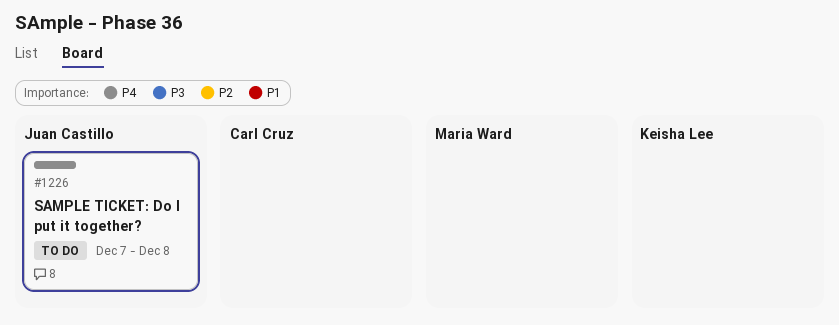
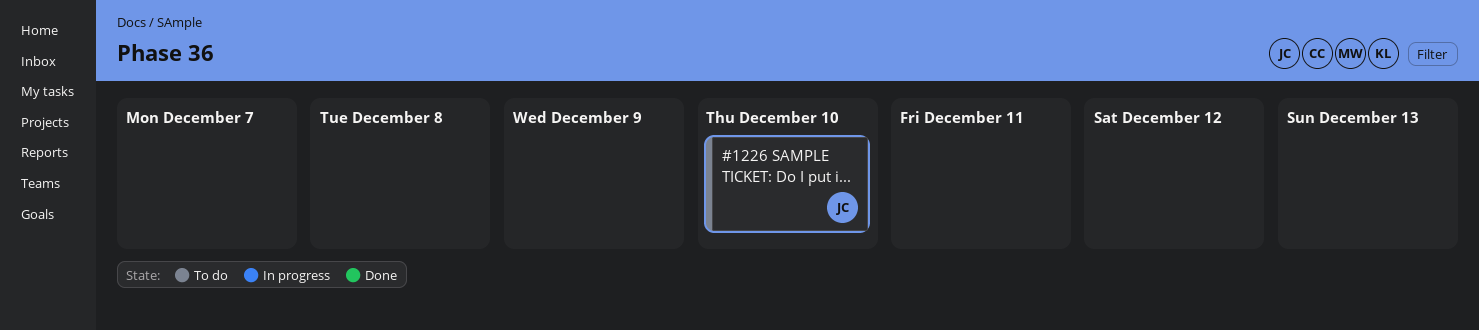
#1226, due: Dec 8 -> Dec 10

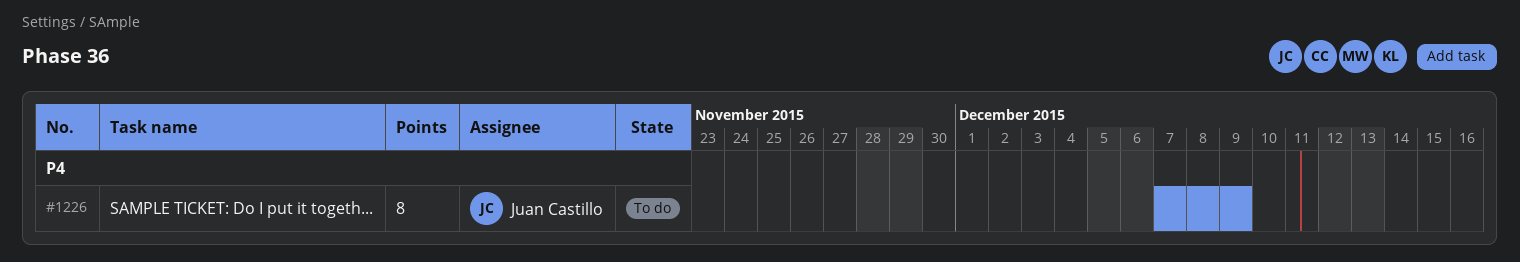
#1226, due: Dec 10 -> Dec 9

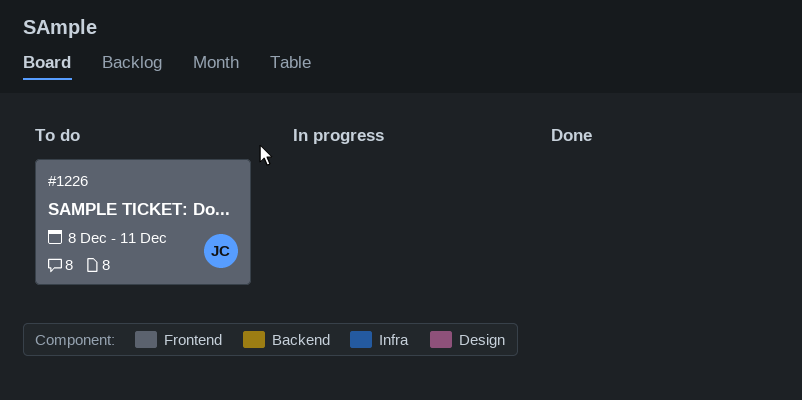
#1226, start: Dec 7 -> Dec 8
#1226, due: Dec 9 -> Dec 11

